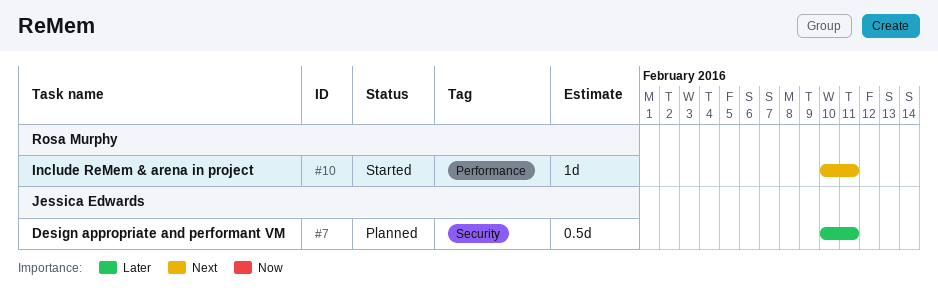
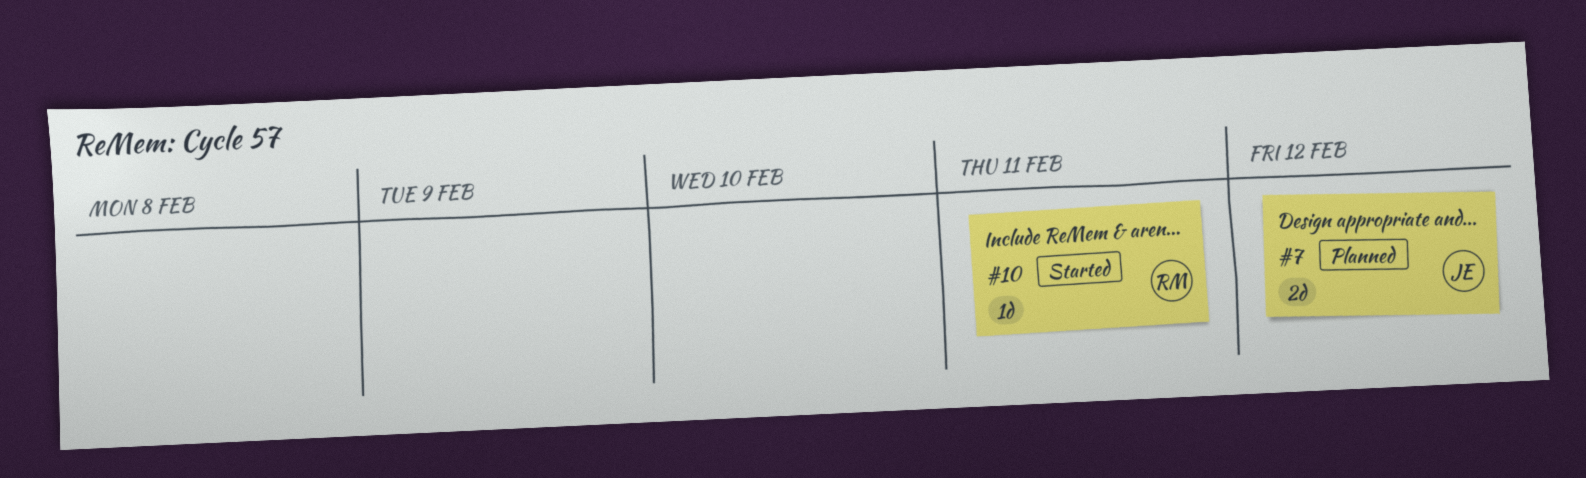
#7, estimate: 0.5d -> 2d
#7, due: Feb 11 -> Feb 12

